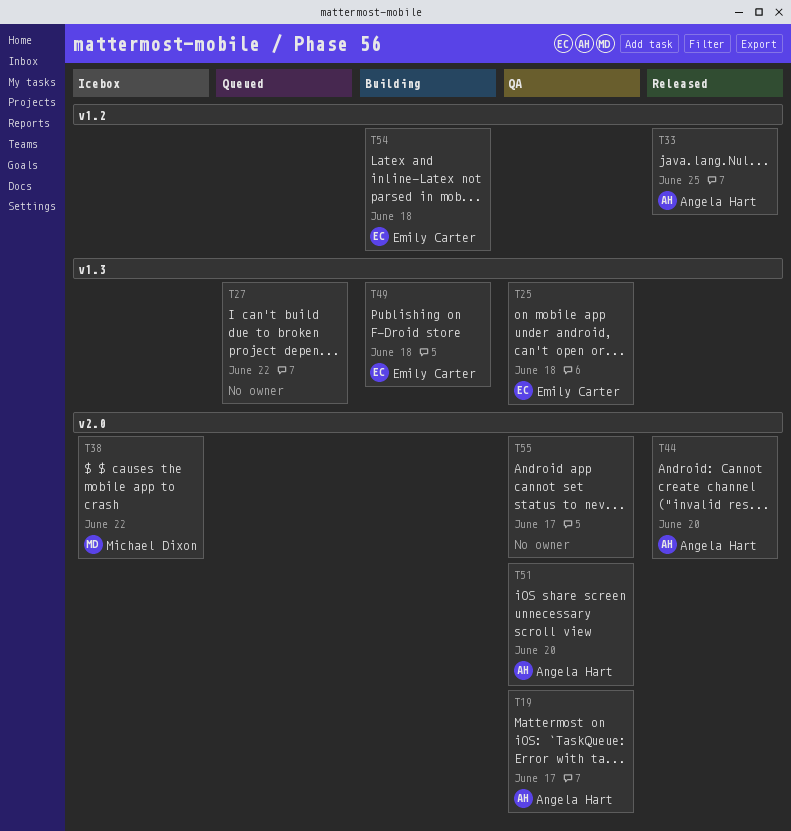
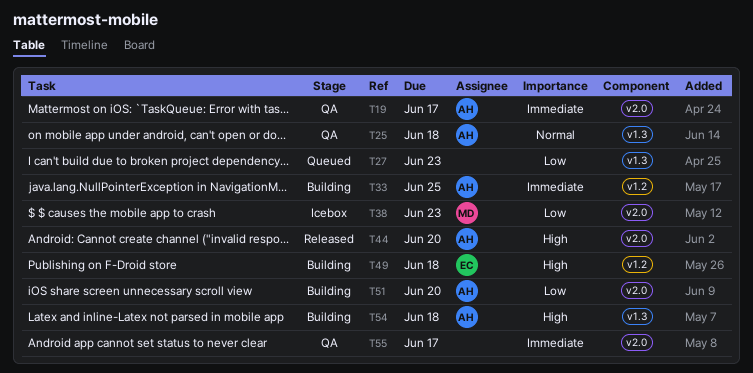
T25, owner: Emily Carter -> Angela Hart
T27, due: Jun 22 -> Jun 23
T33, status: Released -> Building
T38, due: Jun 22 -> Jun 23
T49, label: v1.3 -> v1.2
T51, status: QA -> Building
T54, owner: Emily Carter -> Angela Hart
T54, label: v1.2 -> v1.3

